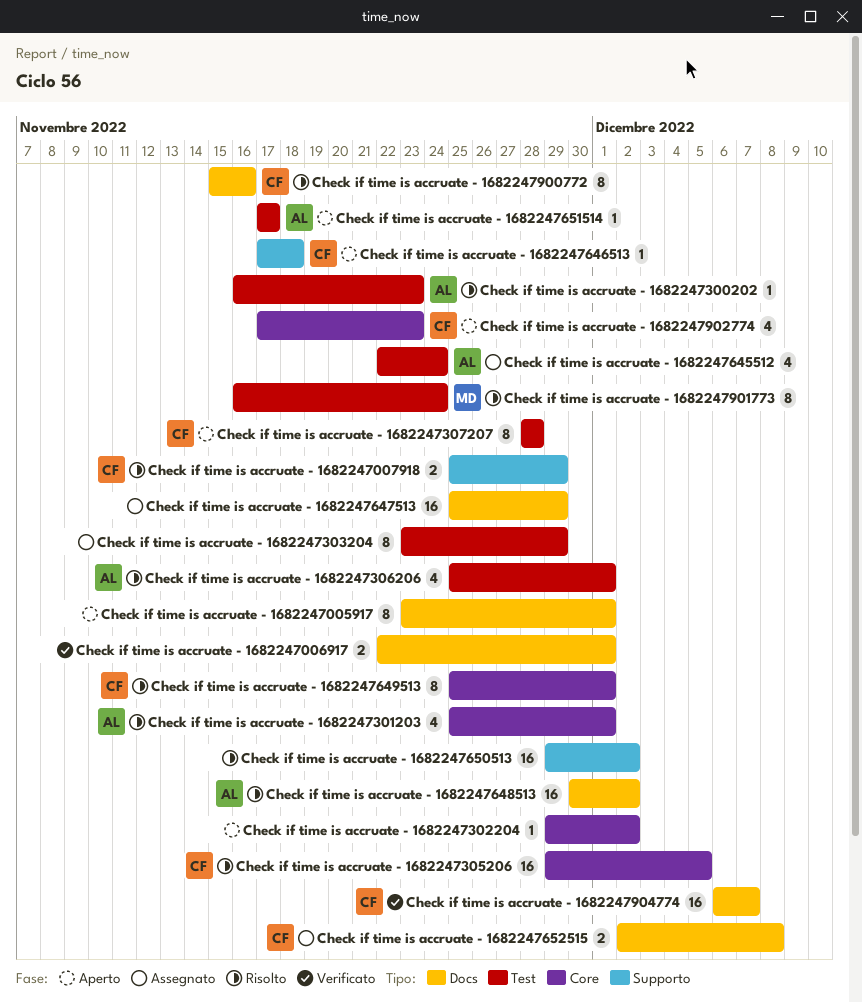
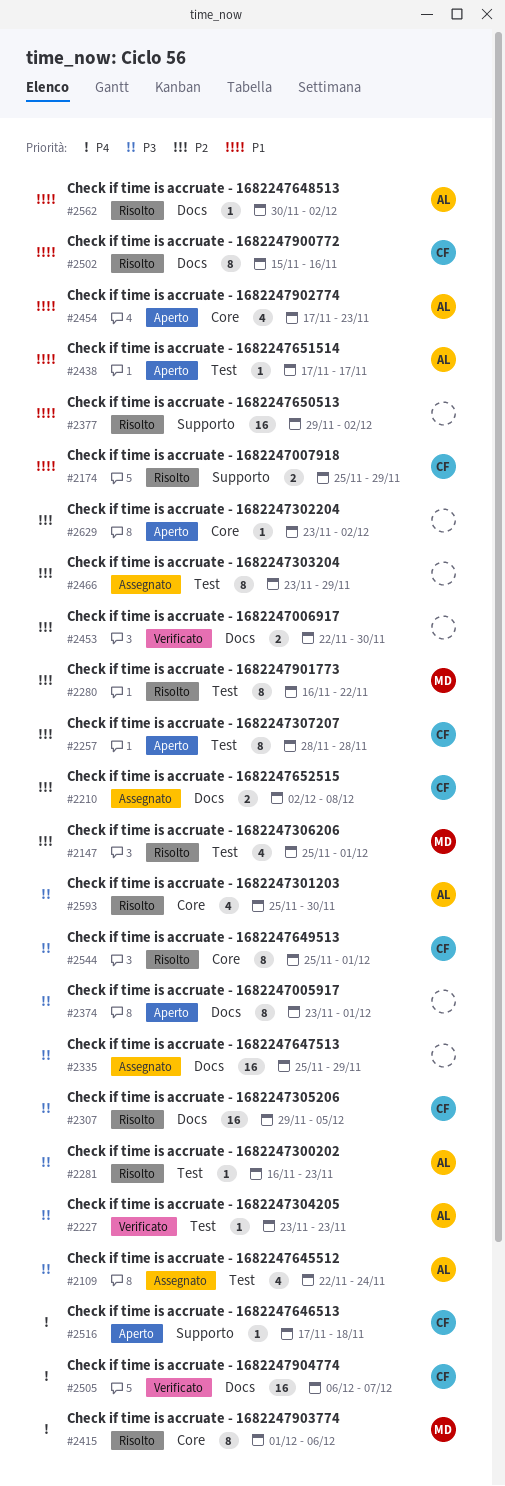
Check if time is accruate - 1682247006917, due: Dec 1 -> Nov 30
Check if time is accruate - 1682247301203, due: Dec 1 -> Nov 30
Check if time is accruate - 1682247302204, start: Nov 29 -> Nov 23
Check if time is accruate - 1682247304205: none -> present
Check if time is accruate - 1682247305206, label: Core -> Docs
Check if time is accruate - 1682247306206, owner: AL -> MD
Check if time is accruate - 1682247648513, estimate: 16 -> 1
Check if time is accruate - 1682247901773, due: Nov 24 -> Nov 22
Check if time is accruate - 1682247902774, owner: CF -> AL
Check if time is accruate - 1682247903774: none -> present

